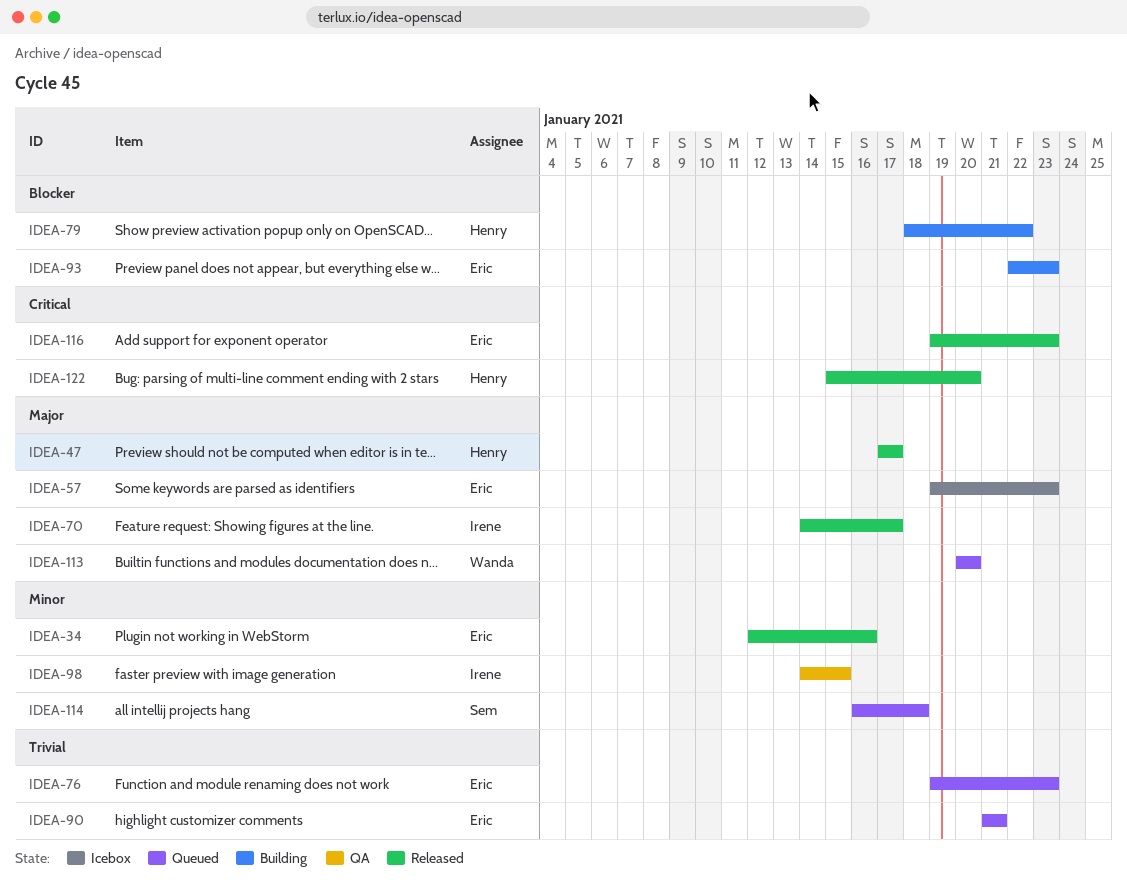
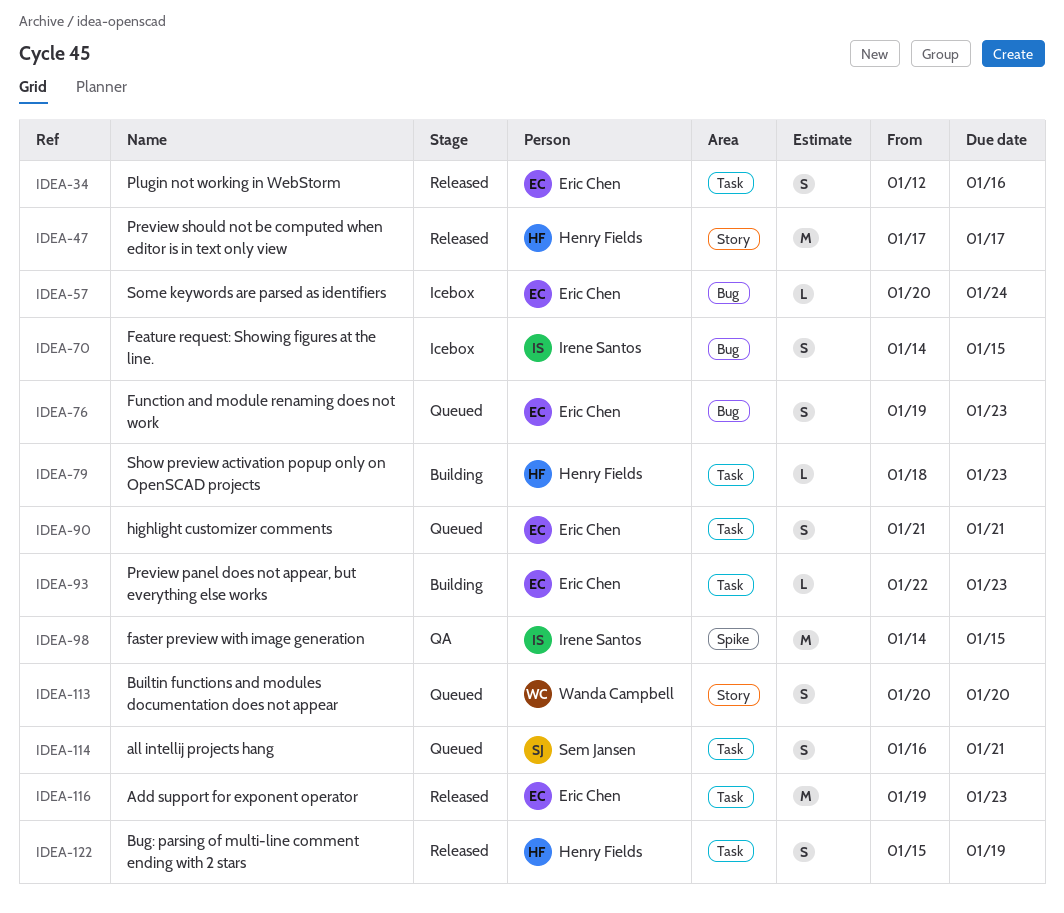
IDEA-57, start: Jan 19 -> Jan 20
IDEA-57, due: Jan 23 -> Jan 24
IDEA-70, status: Released -> Icebox
IDEA-70, due: Jan 17 -> Jan 15
IDEA-79, due: Jan 22 -> Jan 23
IDEA-114, due: Jan 18 -> Jan 21
IDEA-122, due: Jan 20 -> Jan 19

